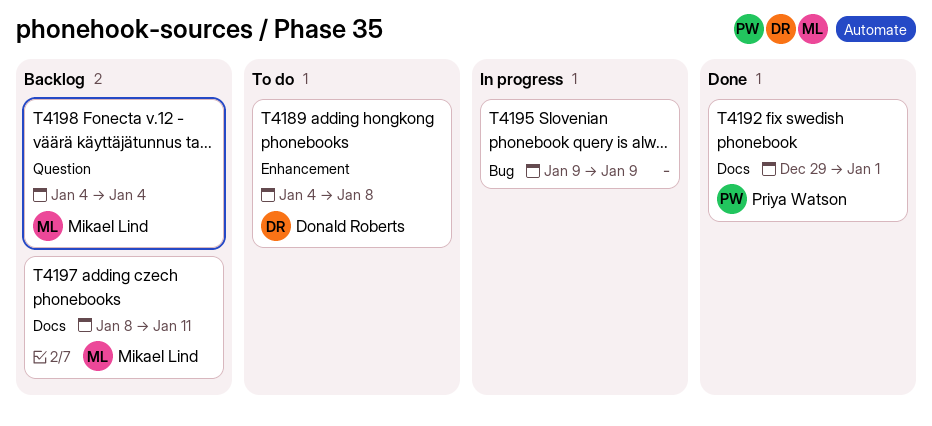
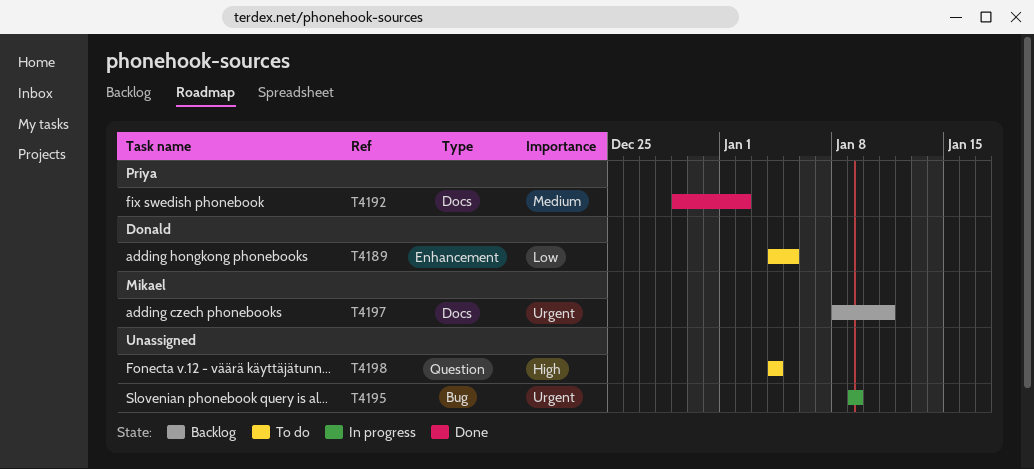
T4189, due: Jan 8 -> Jan 5
T4192, due: Jan 1 -> Jan 2
T4198, status: Backlog -> To do
T4198, owner: Mikael Lind -> none

